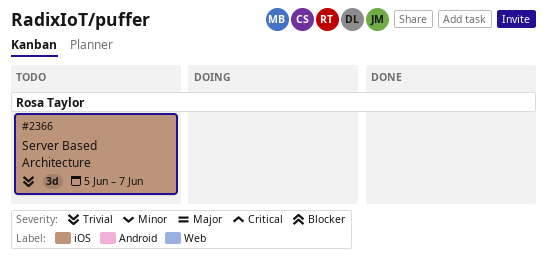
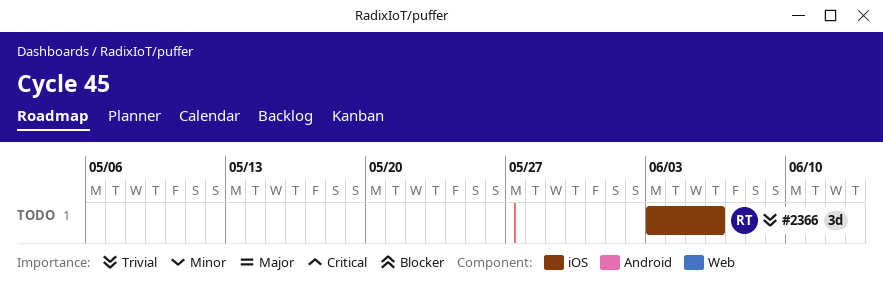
#2366, start: Jun 5 -> Jun 3
#2366, due: Jun 7 -> Jun 6

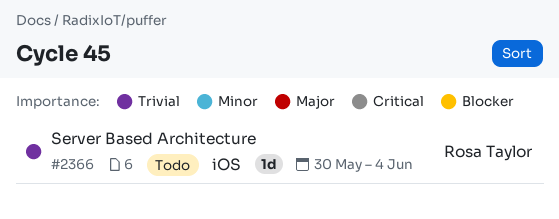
#2366, estimate: 3d -> 1d
#2366, start: Jun 3 -> May 30
#2366, due: Jun 6 -> Jun 4

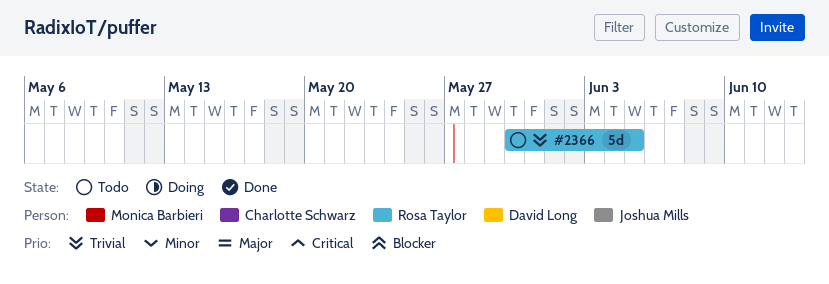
#2366, estimate: 1d -> 5d
#2366, due: Jun 4 -> Jun 5

